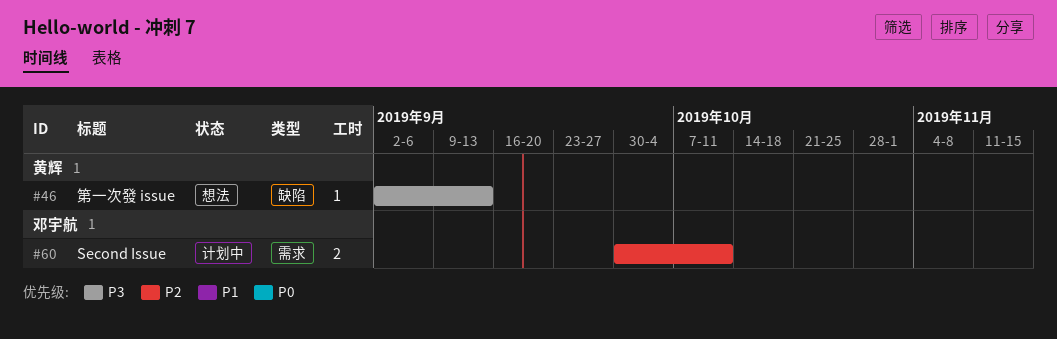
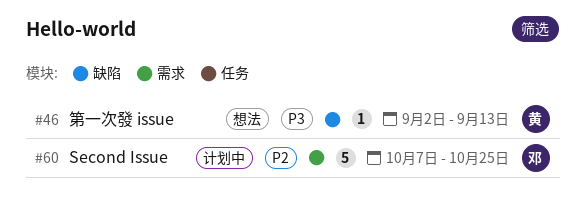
#60, estimate: 2 -> 5
#60, start: Sep 30 -> Oct 7
#60, due: Oct 11 -> Oct 25

